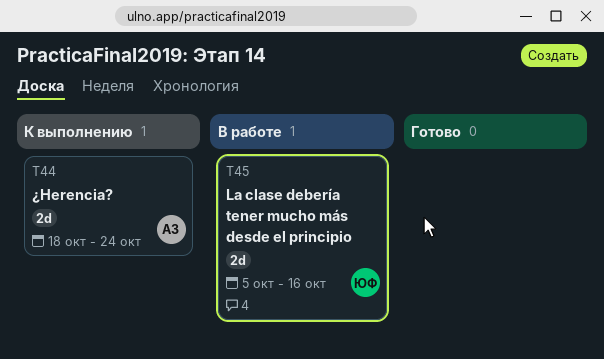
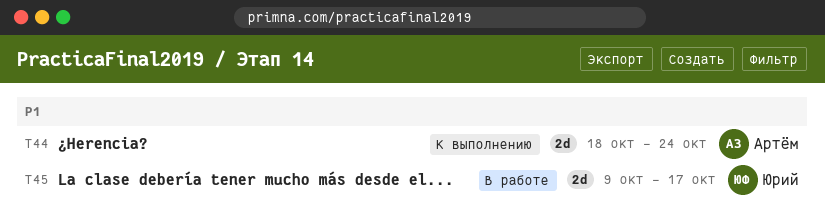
T45, start: Oct 5 -> Oct 9
T45, due: Oct 16 -> Oct 17

